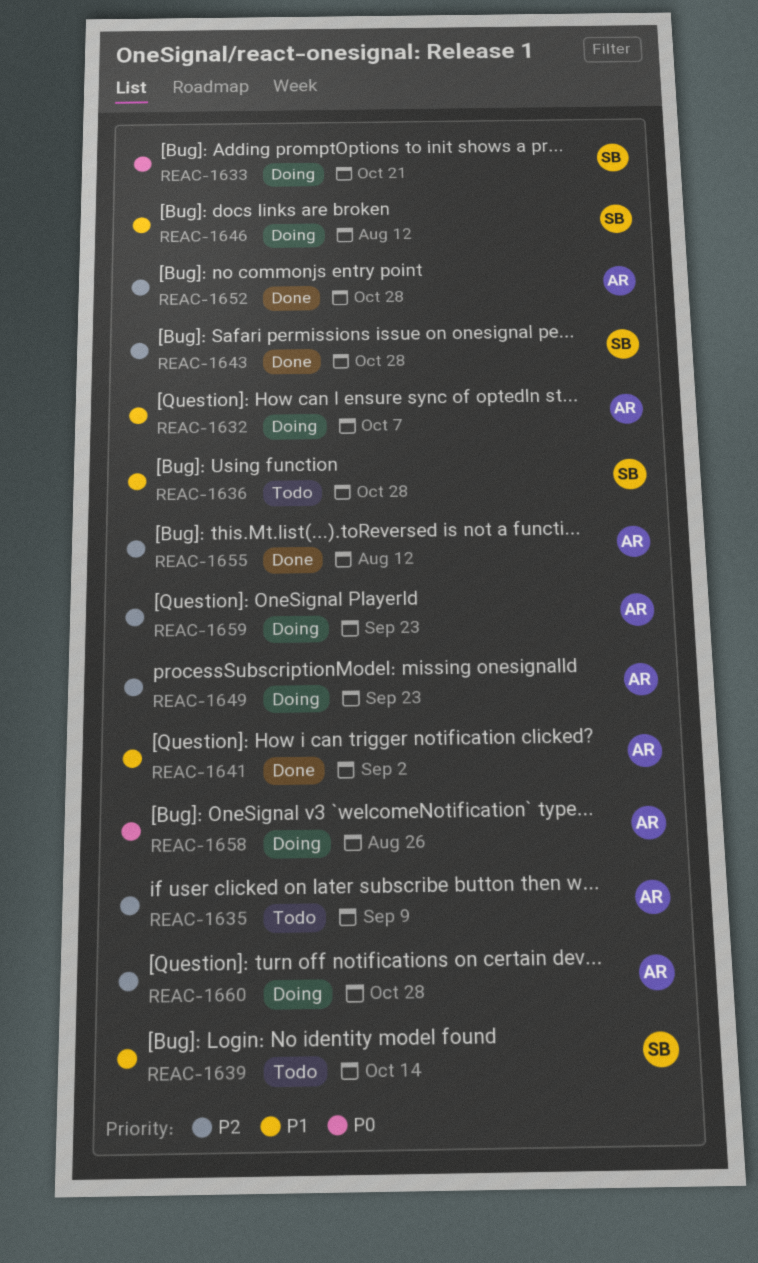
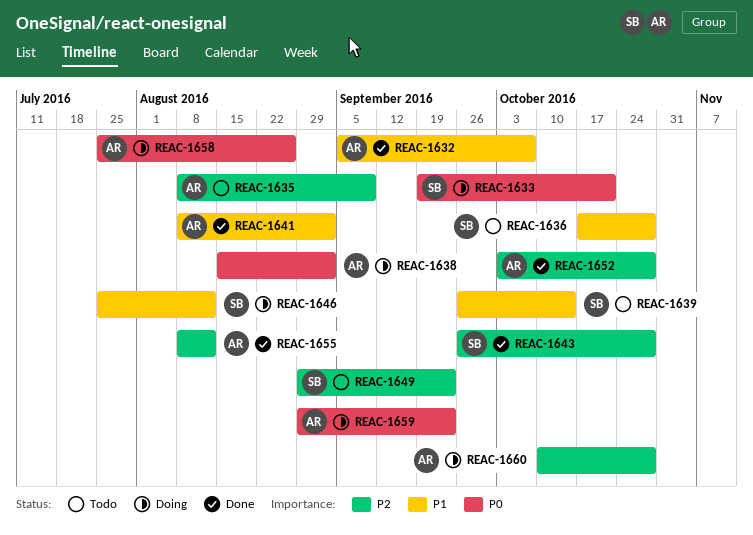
REAC-1632, status: Doing -> Done
REAC-1638: none -> present
REAC-1649, status: Doing -> Todo
REAC-1649, owner: AR -> SB
REAC-1659, priority: P2 -> P0

